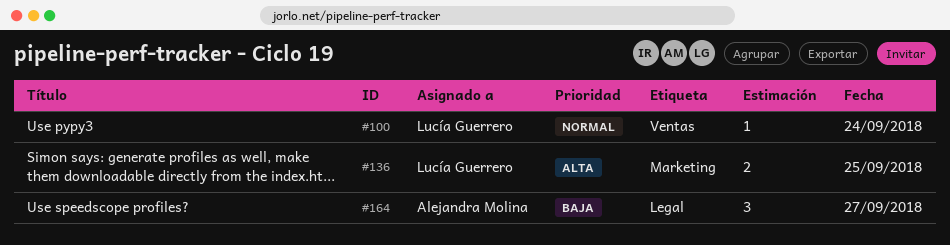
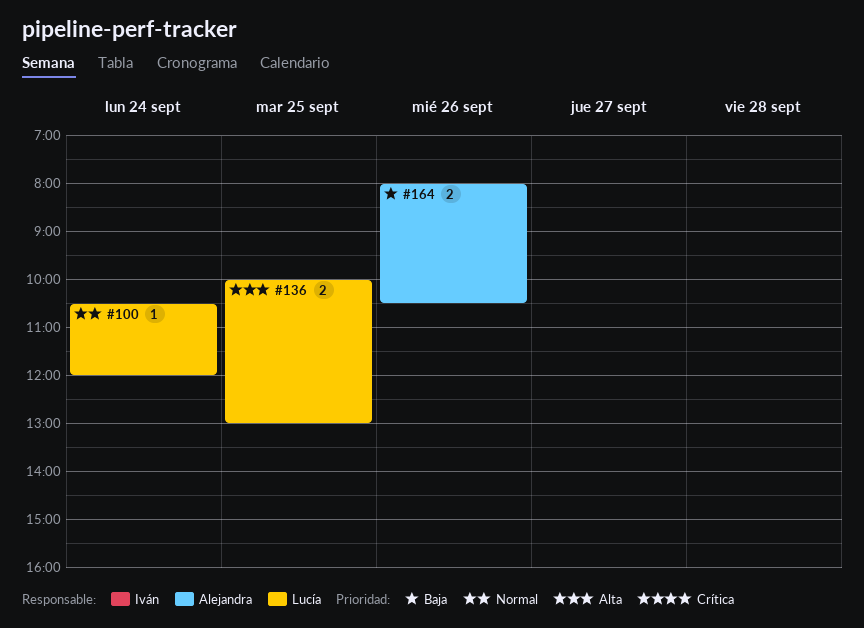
#164, estimate: 3 -> 2
#164, day: Sep 27 -> Sep 26

